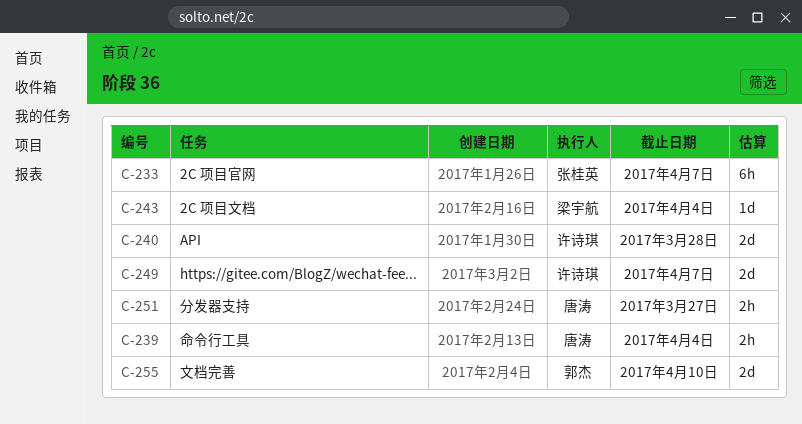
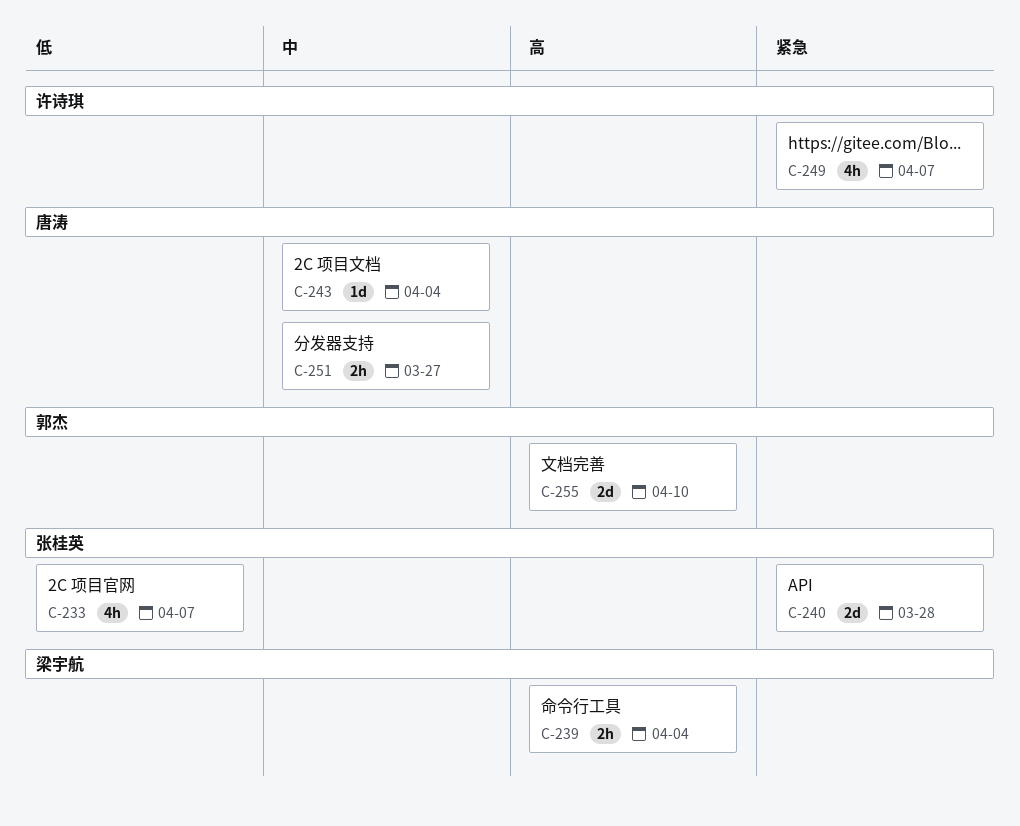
C-233, estimate: 6h -> 4h
C-239, owner: 唐涛 -> 梁宇航
C-240, owner: 许诗琪 -> 张桂英
C-243, owner: 梁宇航 -> 唐涛
C-249, estimate: 2d -> 4h

